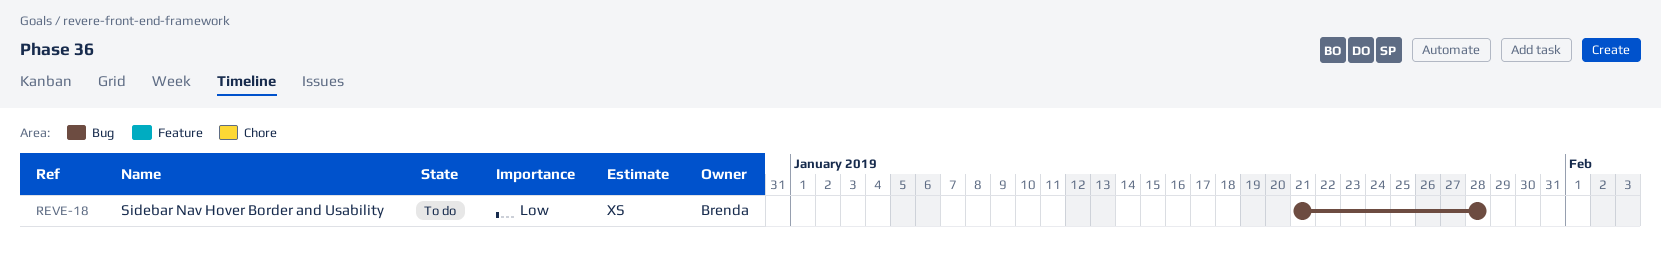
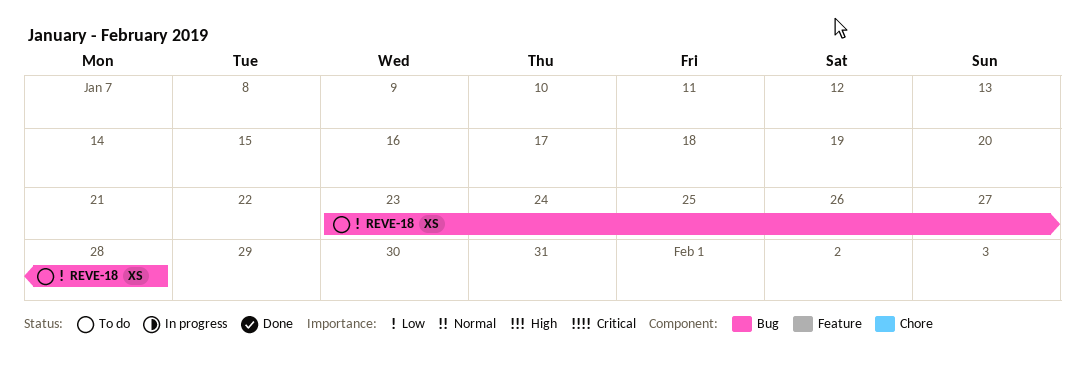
REVE-18, start: Jan 21 -> Jan 23

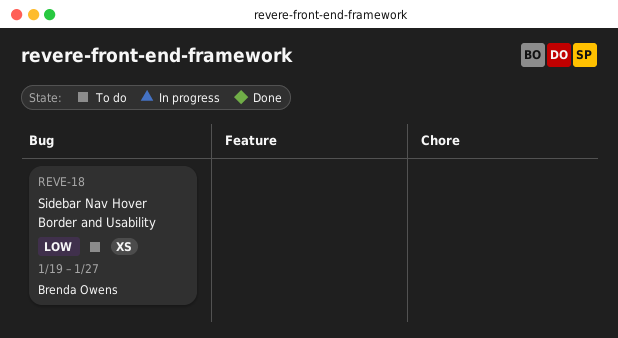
REVE-18, start: Jan 23 -> Jan 19
REVE-18, due: Jan 28 -> Jan 27

